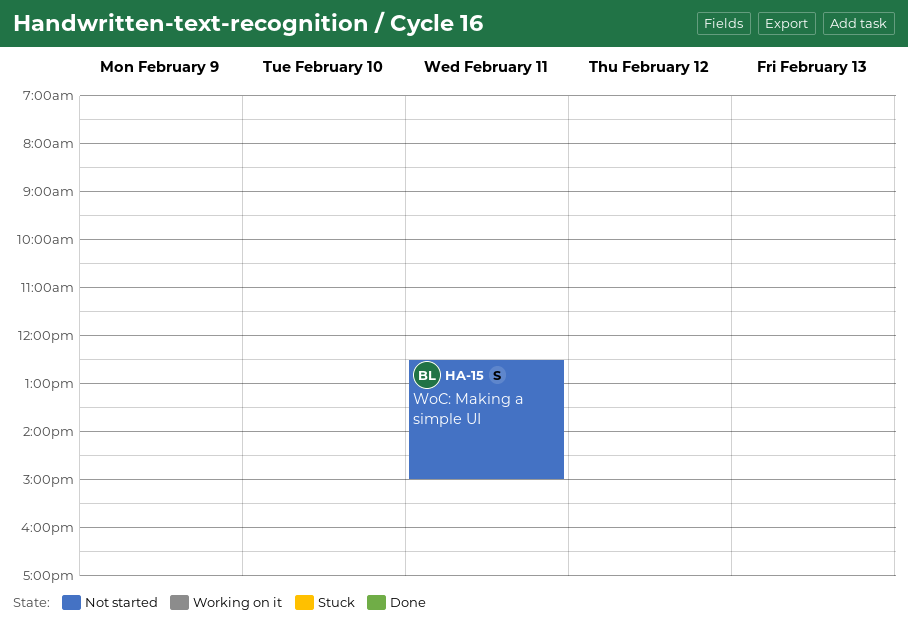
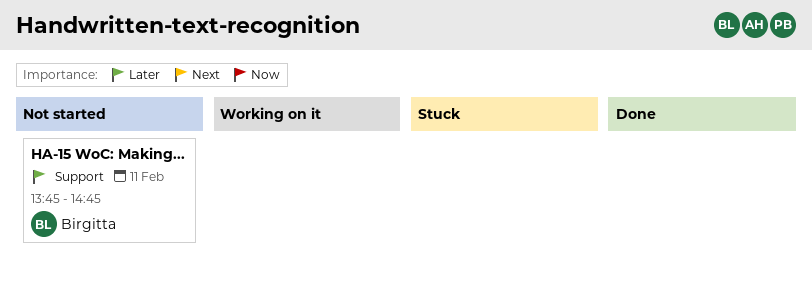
HA-15, begins: 12:30 -> 13:45
HA-15, ends: 15:00 -> 14:45

